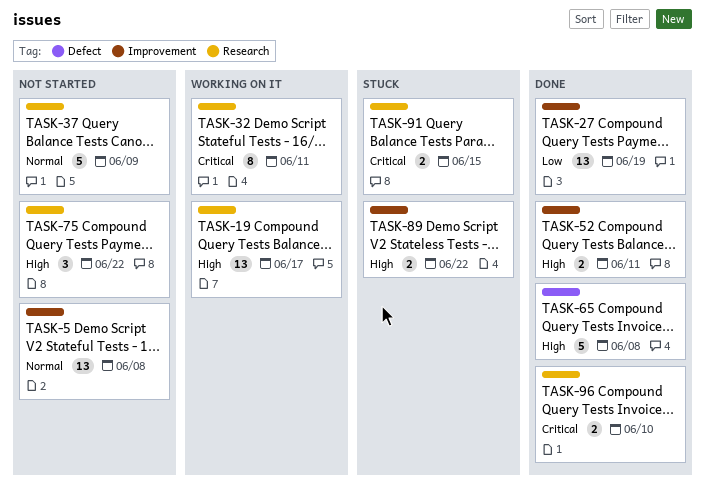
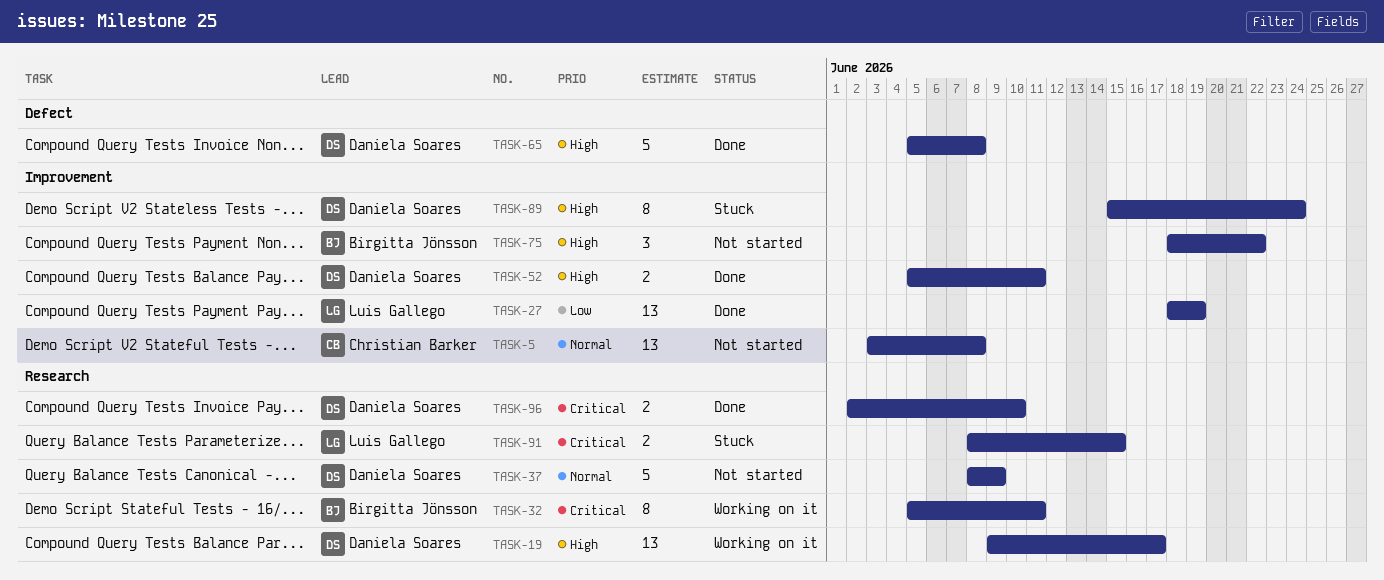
TASK-75, label: Research -> Improvement
TASK-89, estimate: 2 -> 8
TASK-89, due: Jun 22 -> Jun 24

